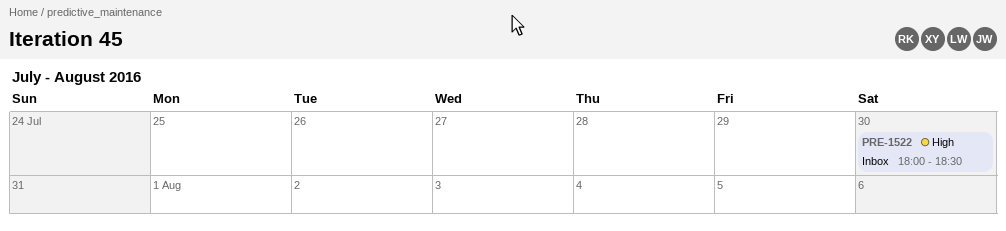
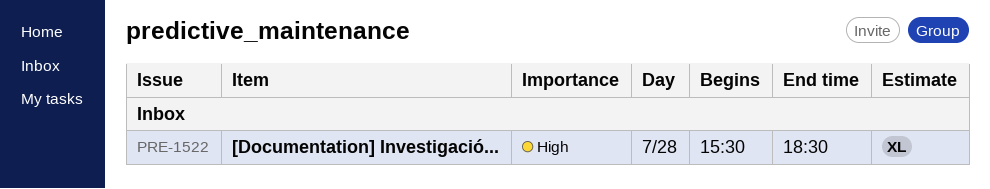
PRE-1522, day: Jul 30 -> Jul 28
PRE-1522, begins: 18:00 -> 15:30

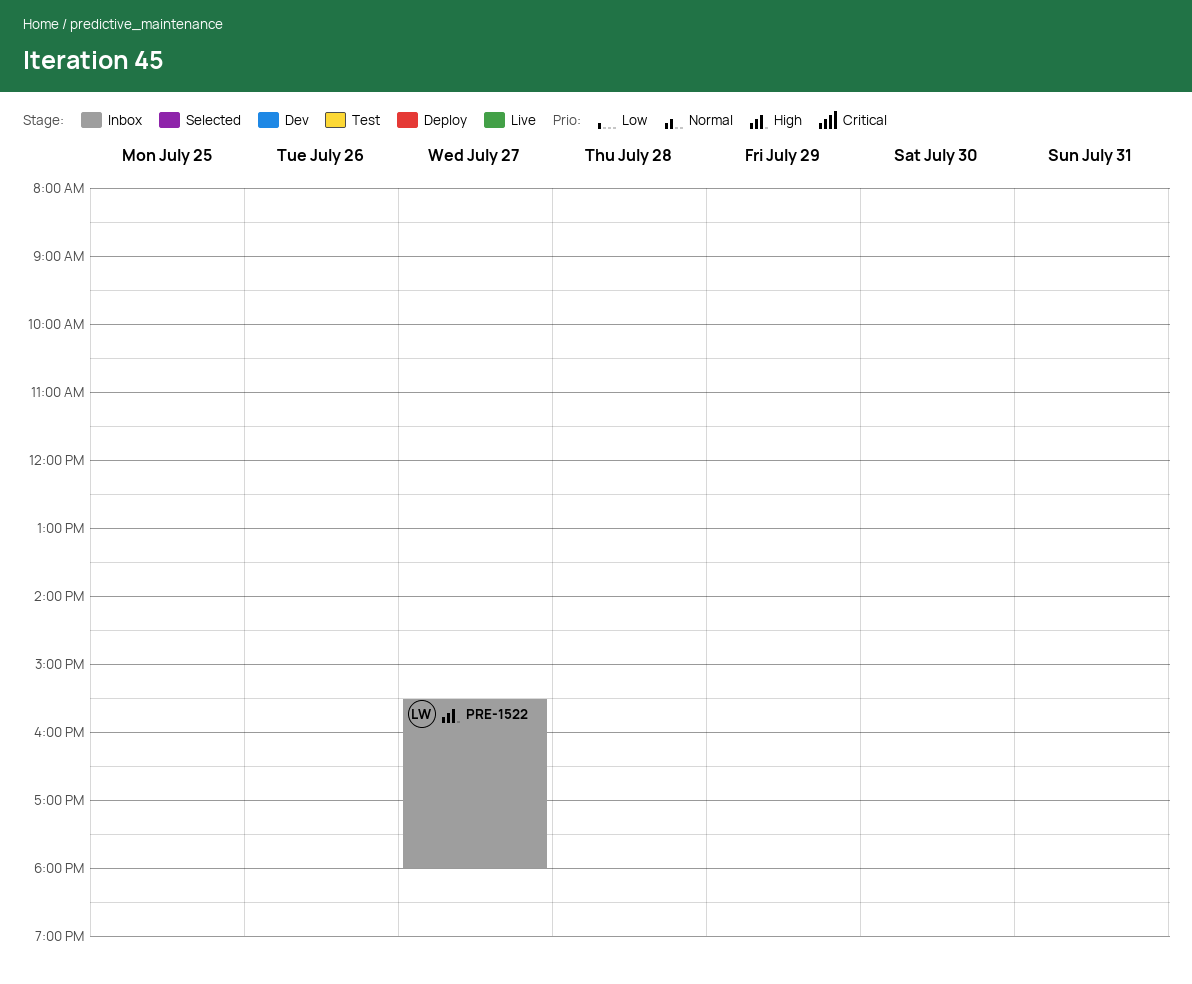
PRE-1522, day: Jul 28 -> Jul 27
PRE-1522, ends: 18:30 -> 18:00

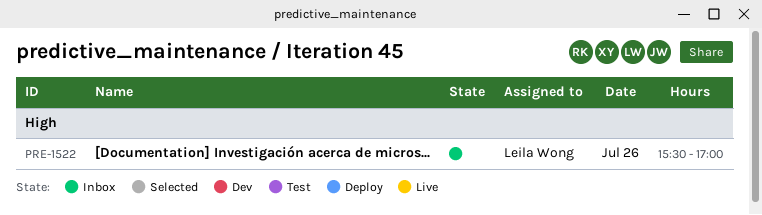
PRE-1522, day: Jul 27 -> Jul 26
PRE-1522, ends: 18:00 -> 17:00

